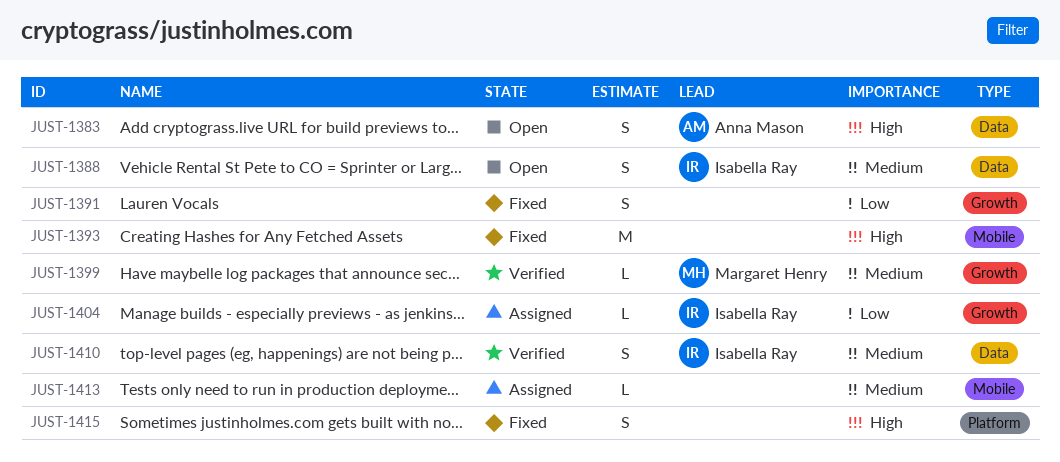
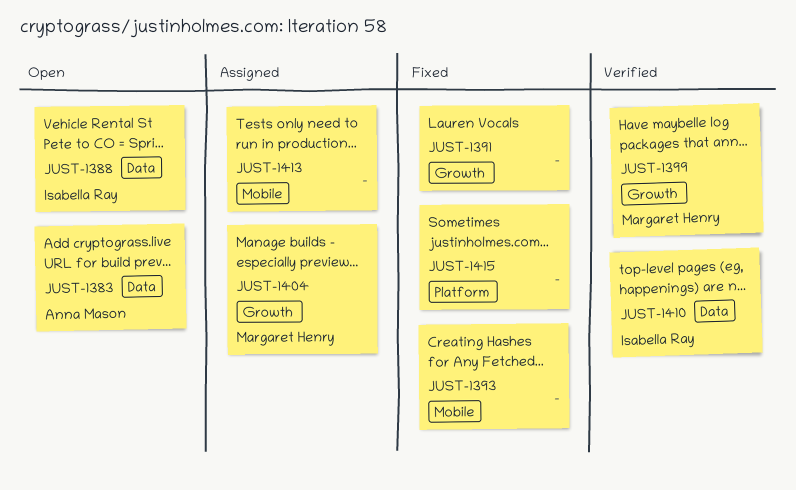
JUST-1404, owner: Isabella Ray -> Margaret Henry

